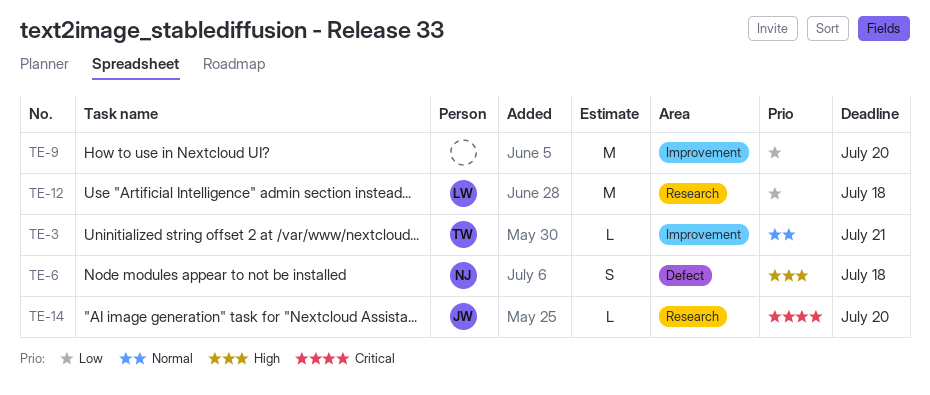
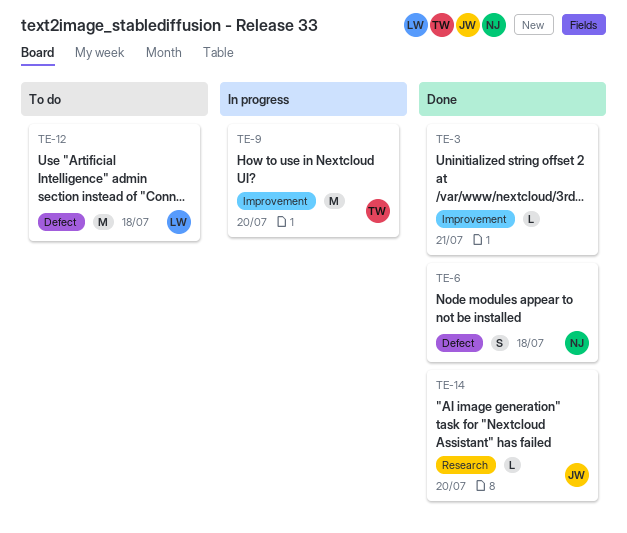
TE-3, owner: TW -> none
TE-9, owner: none -> TW
TE-12, label: Research -> Defect

